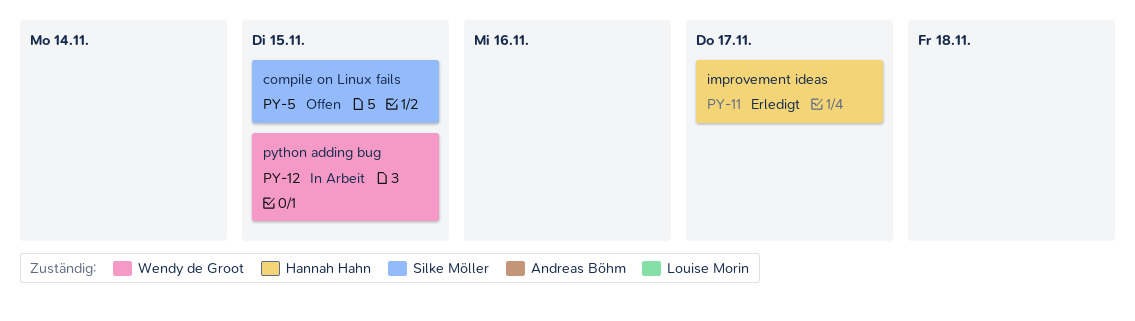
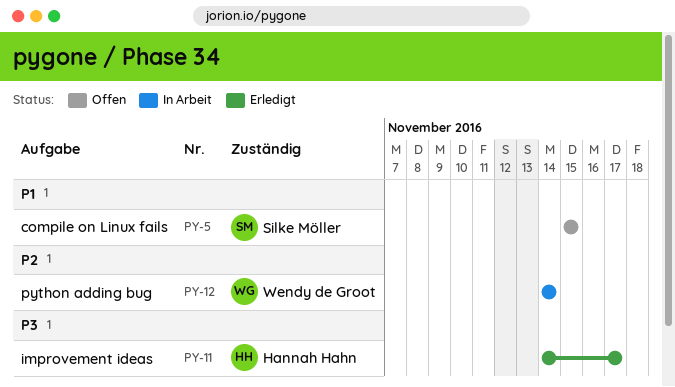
PY-12, due: Nov 15 -> Nov 14

